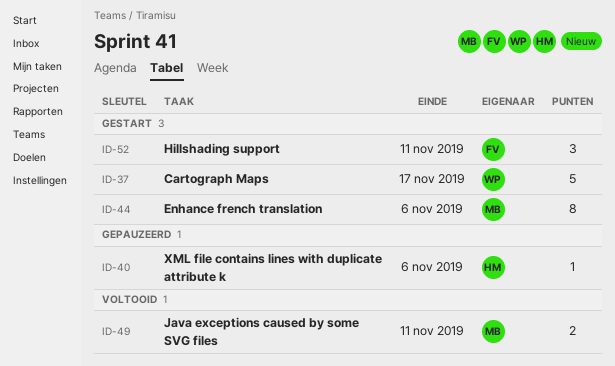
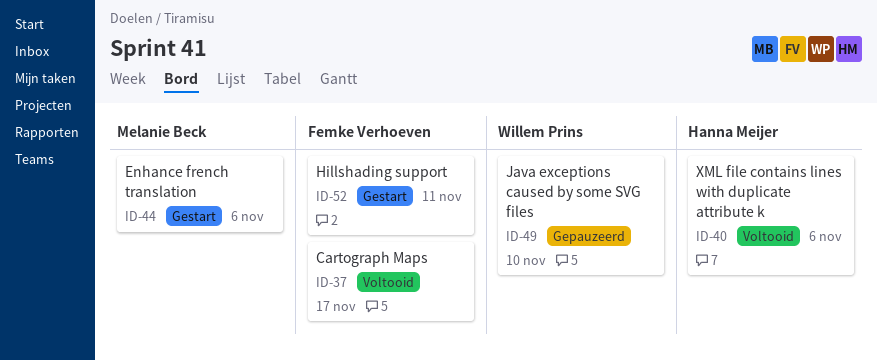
ID-37, status: Gestart -> Voltooid
ID-37, owner: Willem Prins -> Femke Verhoeven
ID-40, status: Gepauzeerd -> Voltooid
ID-49, status: Voltooid -> Gepauzeerd
ID-49, owner: Melanie Beck -> Willem Prins
ID-49, due: Nov 11 -> Nov 10

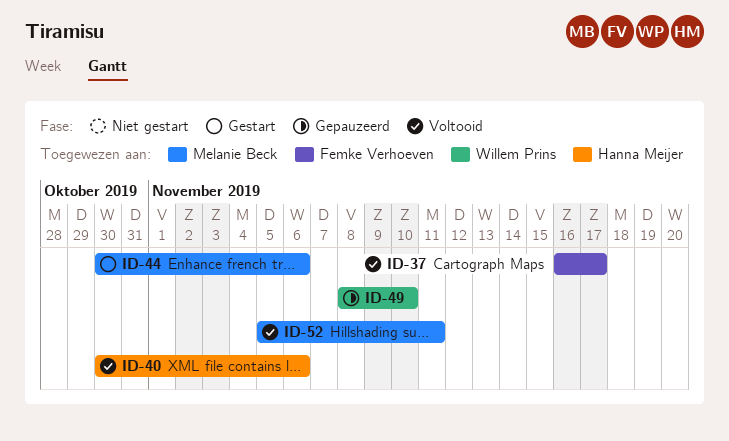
ID-52, status: Gestart -> Voltooid
ID-52, owner: Femke Verhoeven -> Melanie Beck

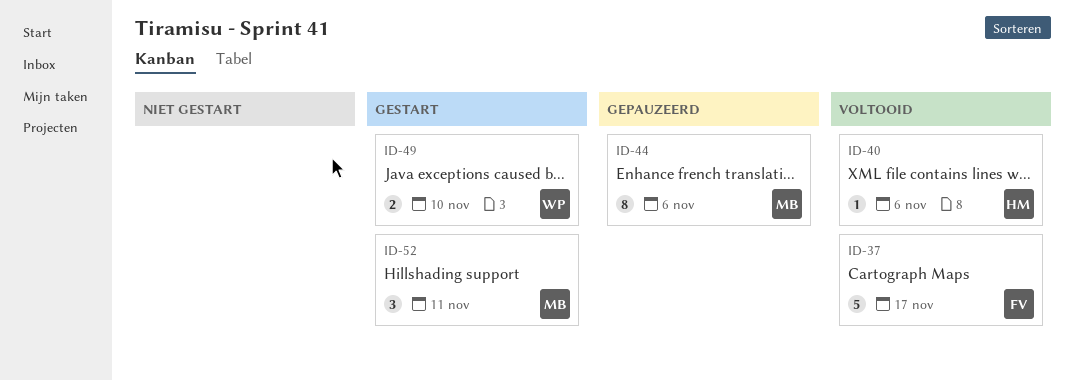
ID-44, status: Gestart -> Gepauzeerd
ID-49, status: Gepauzeerd -> Gestart
ID-52, status: Voltooid -> Gestart

